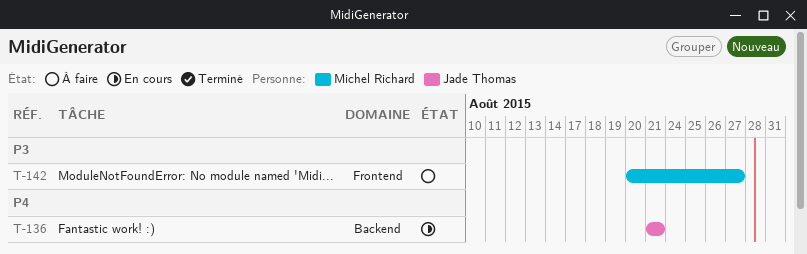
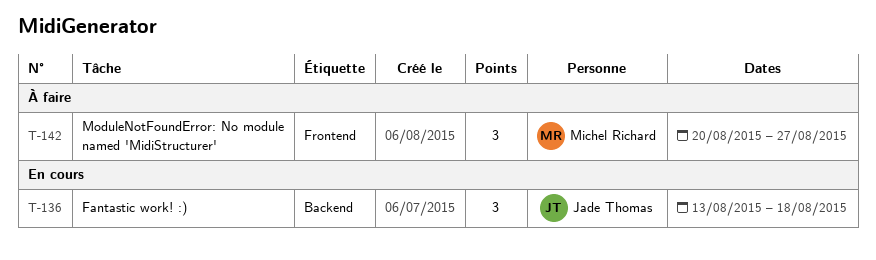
T-136, start: Aug 21 -> Aug 13
T-136, due: Aug 21 -> Aug 18

